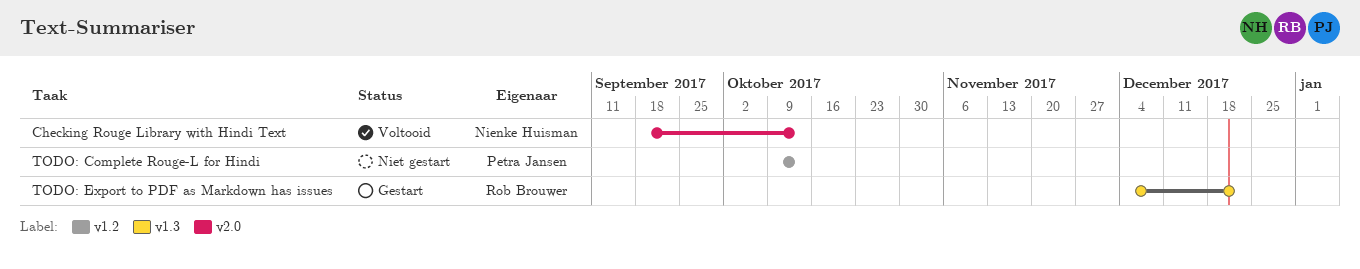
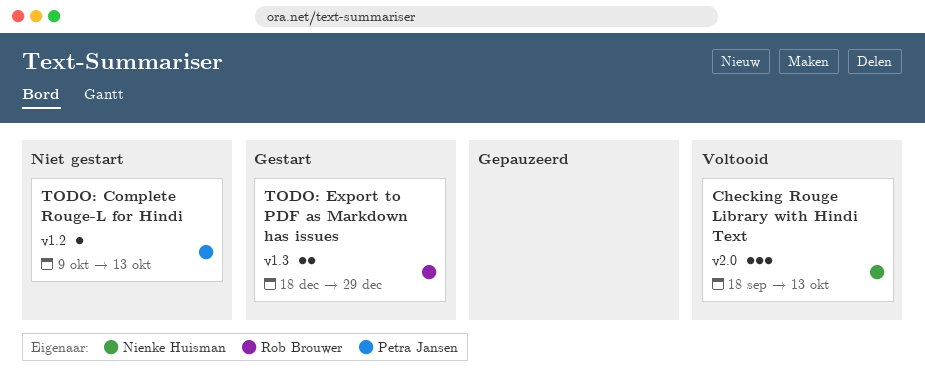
TODO: Export to PDF as Markdown has issues, start: Dec 4 -> Dec 18
TODO: Export to PDF as Markdown has issues, due: Dec 22 -> Dec 29

